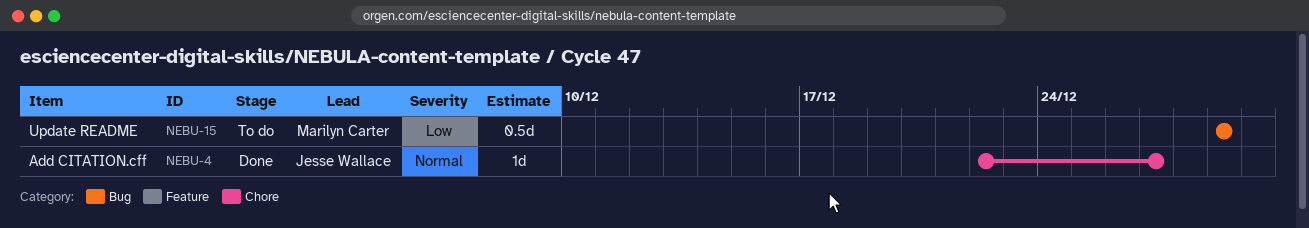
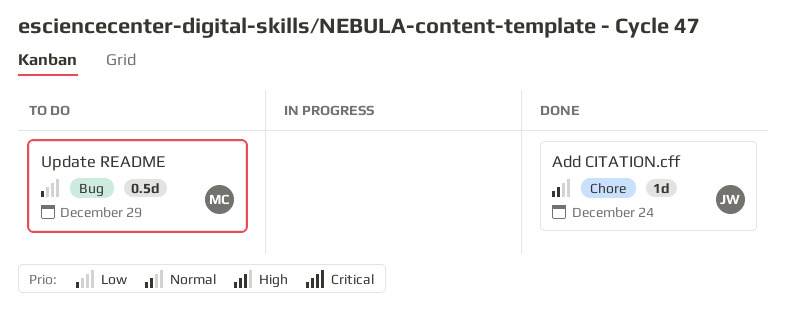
Add CITATION.cff, due: Dec 27 -> Dec 24

